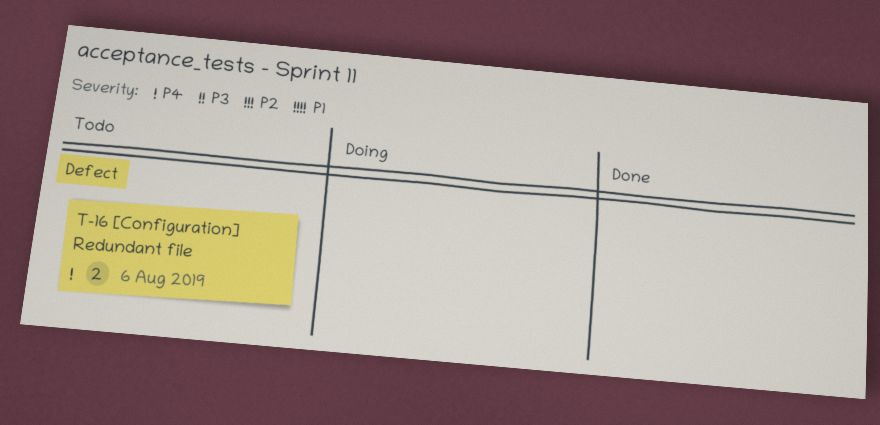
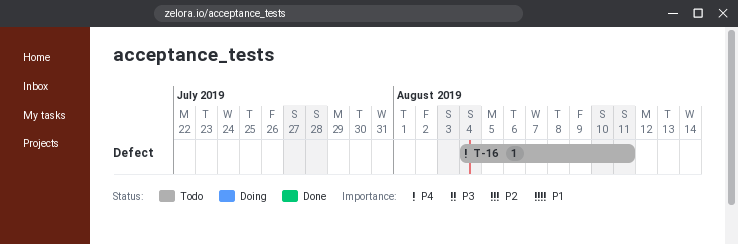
T-16, estimate: 2 -> 1
T-16, due: Aug 6 -> Aug 11

